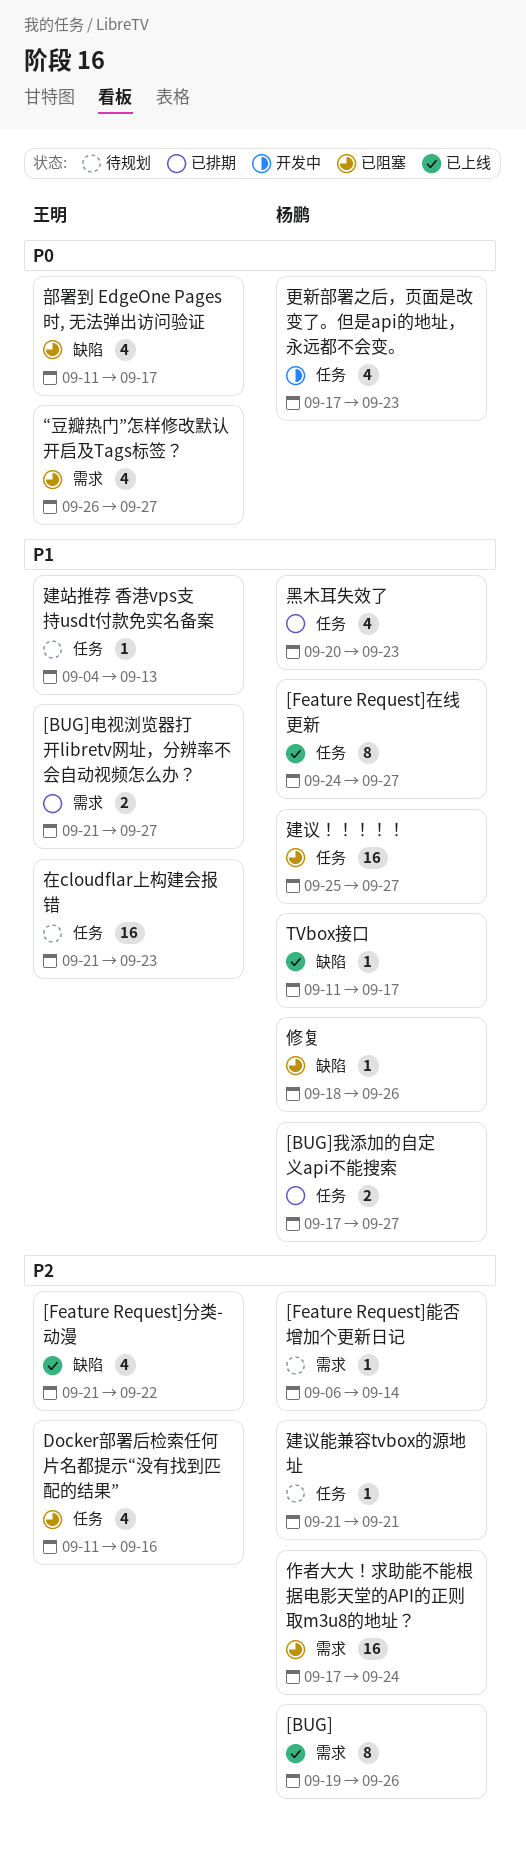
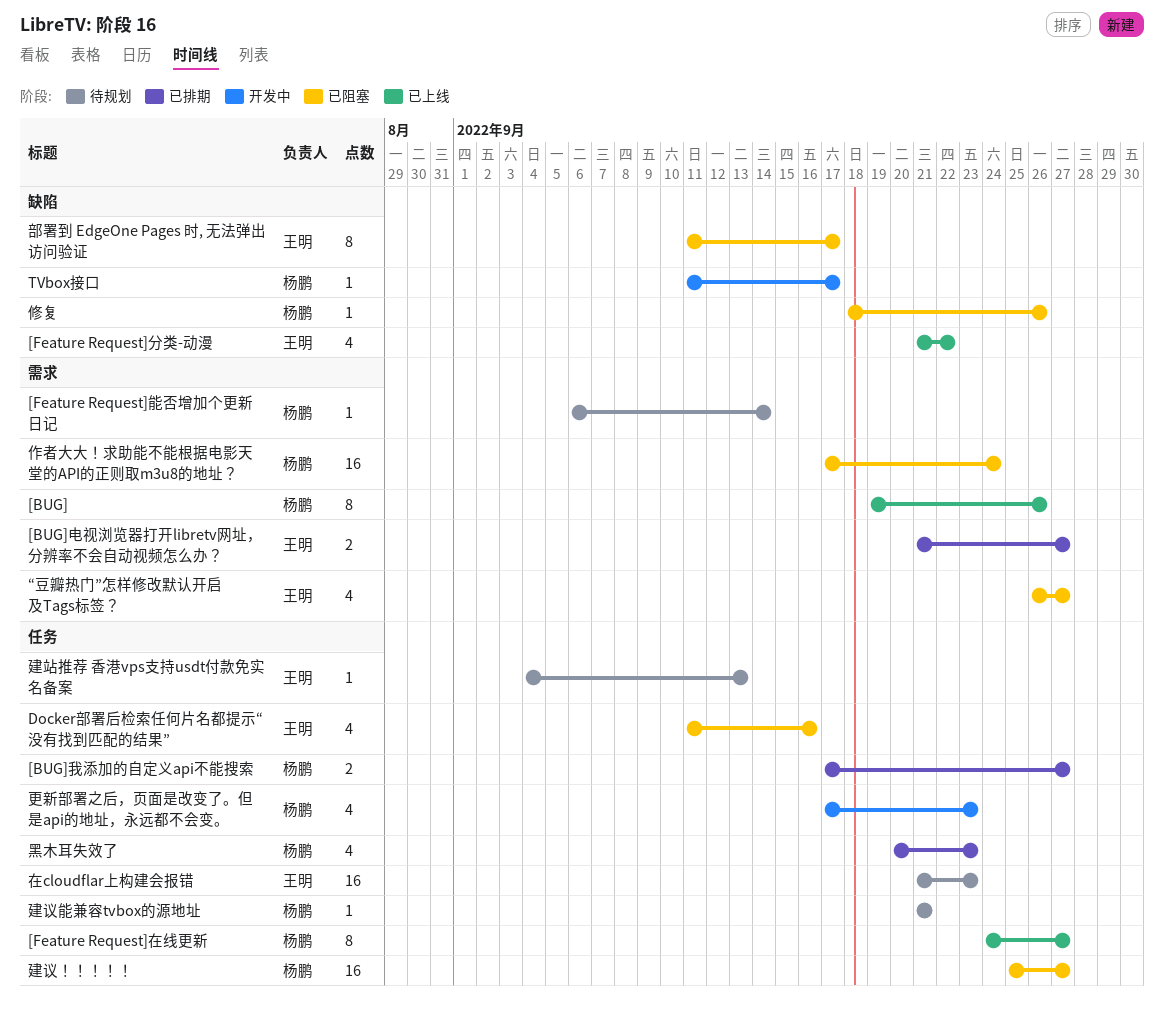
TVbox接口, status: 已上线 -> 开发中
部署到 EdgeOne Pages 时, 无法弹出访问验证, estimate: 4 -> 8

